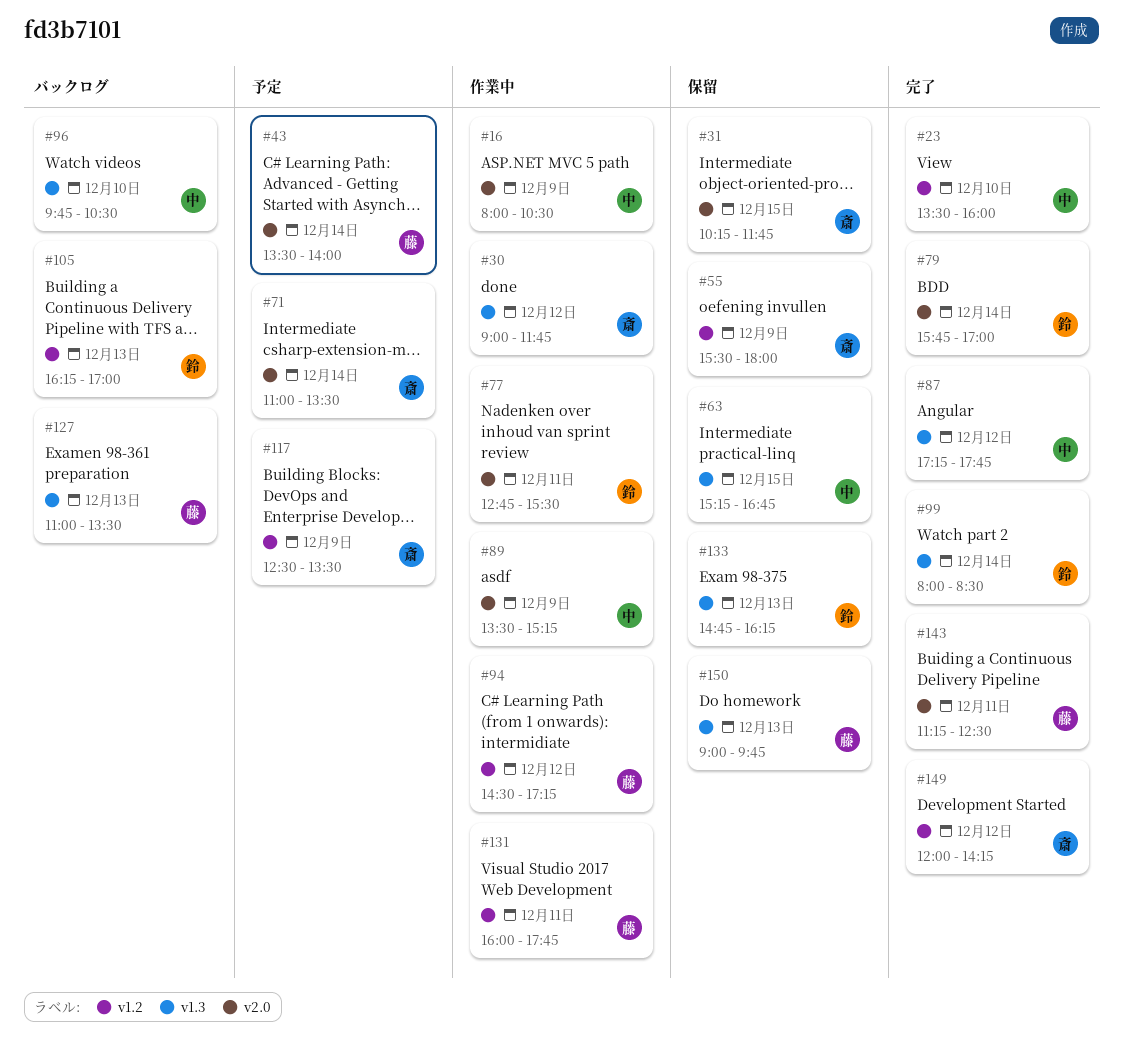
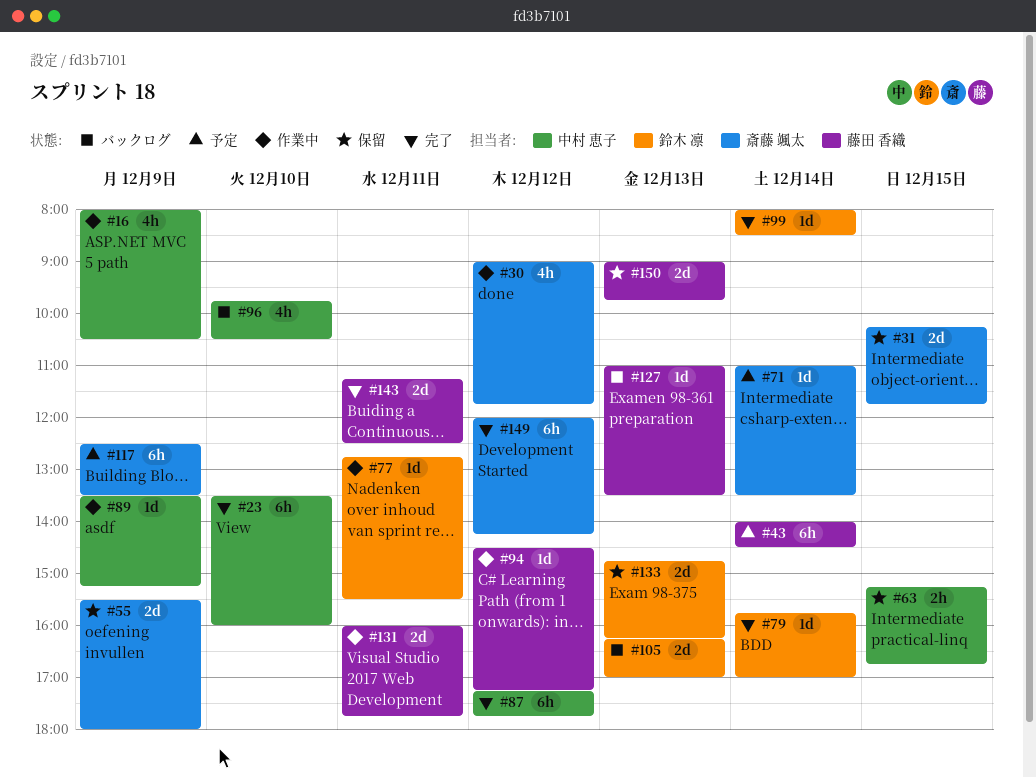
#43, begins: 13:30 -> 14:00
#43, ends: 14:00 -> 14:30

